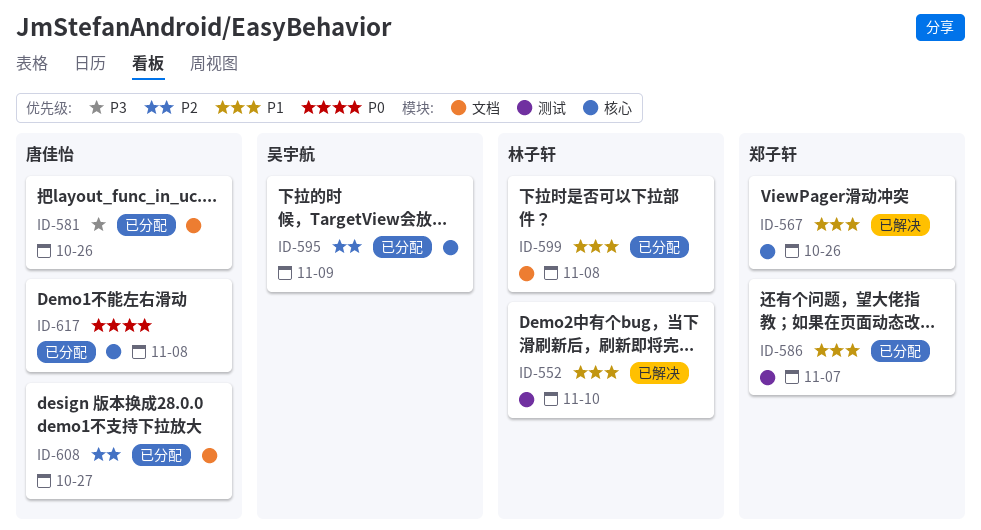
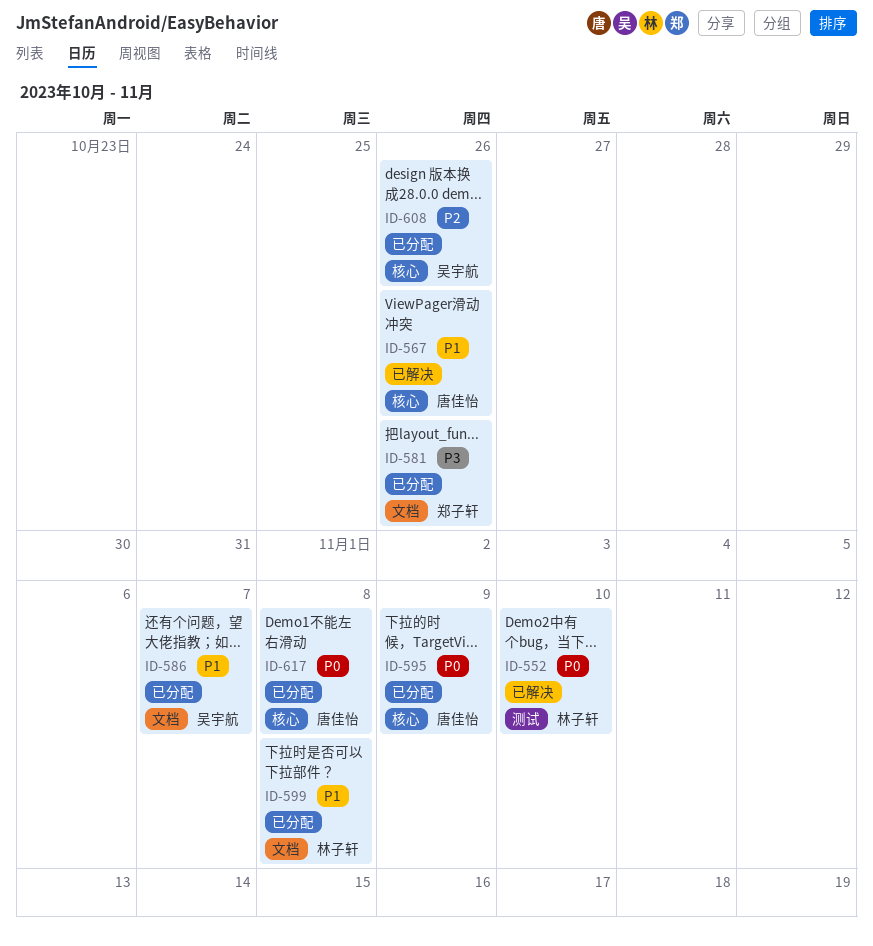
ID-552, priority: P1 -> P0
ID-567, owner: 郑子轩 -> 唐佳怡
ID-581, owner: 唐佳怡 -> 郑子轩
ID-586, owner: 郑子轩 -> 吴宇航
ID-586, label: 测试 -> 文档
ID-595, owner: 吴宇航 -> 唐佳怡
ID-595, priority: P2 -> P0
ID-608, owner: 唐佳怡 -> 吴宇航
ID-608, label: 文档 -> 核心
ID-608, due: Oct 27 -> Oct 26

